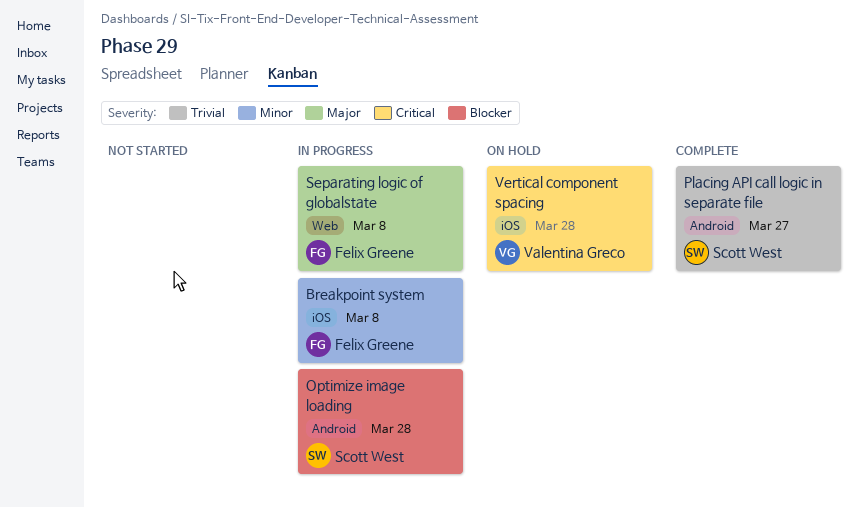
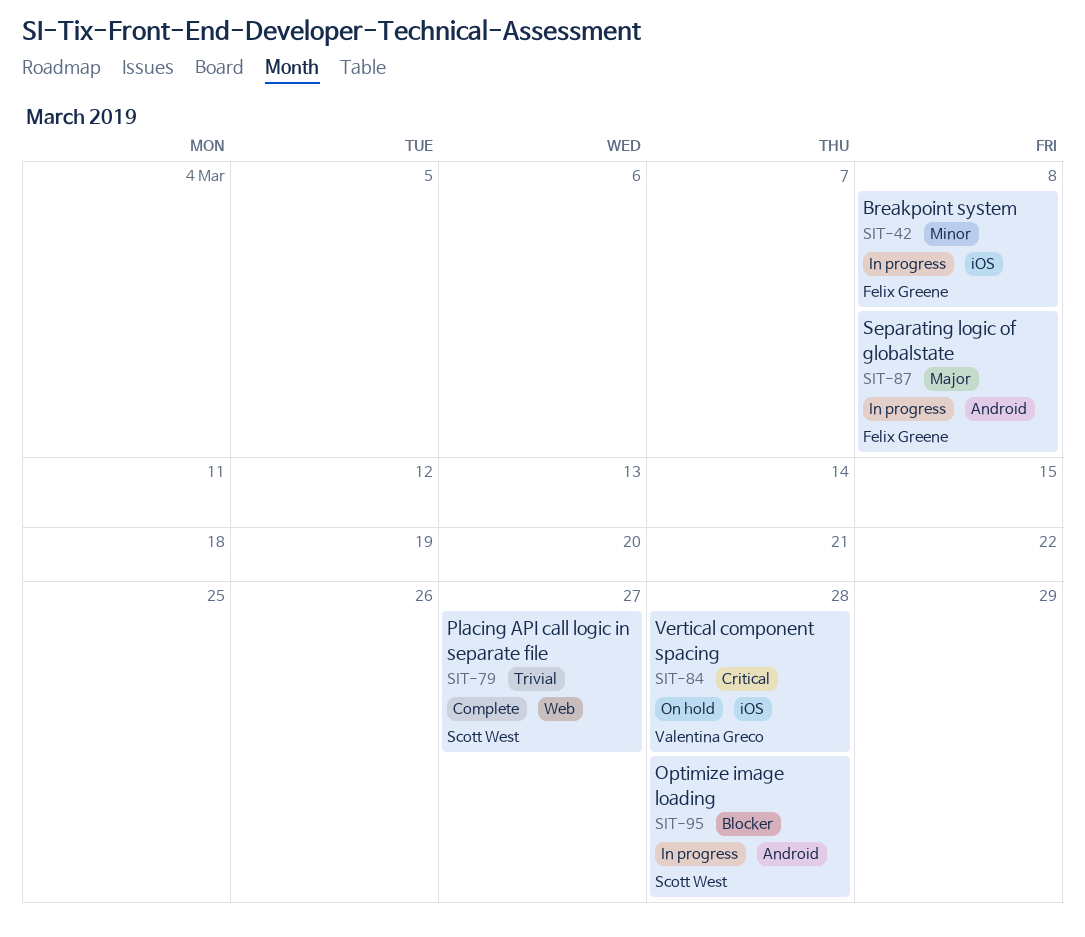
Placing API call logic in separate file, label: Android -> Web
Separating logic of globalstate, label: Web -> Android

